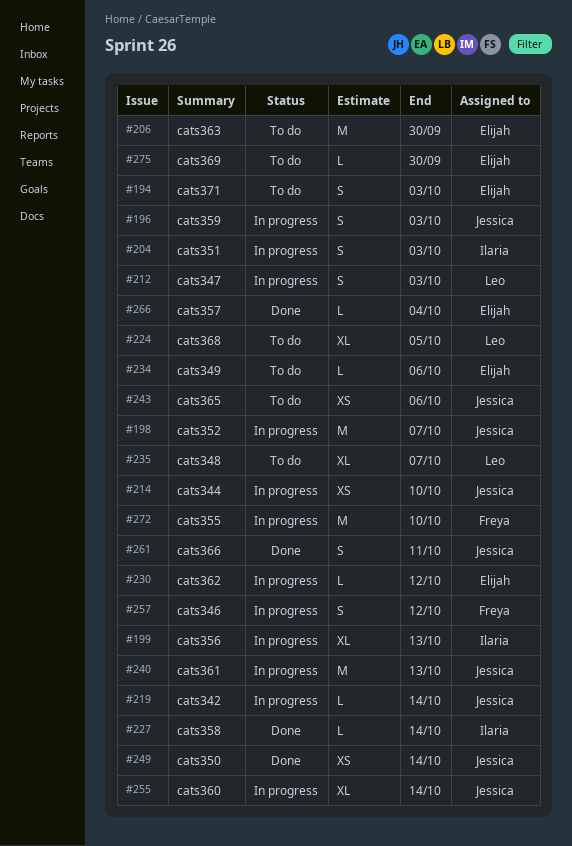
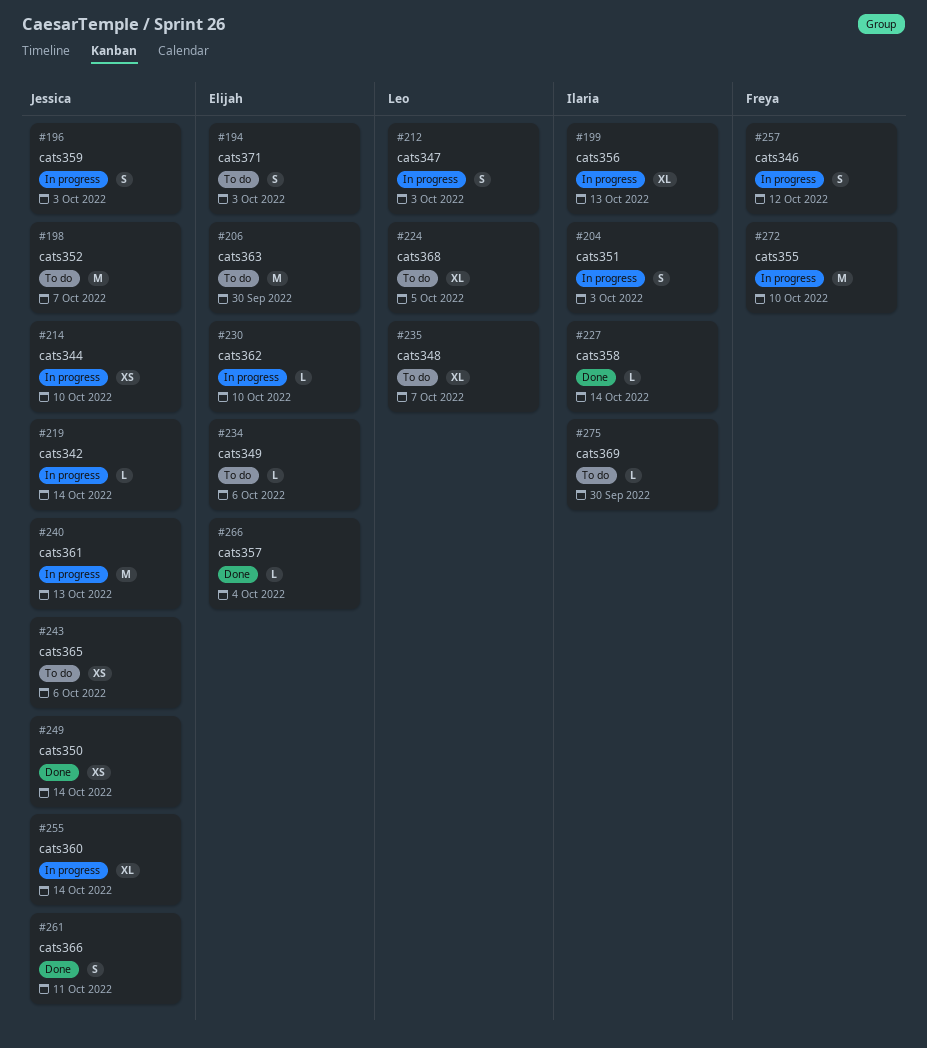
#198, status: In progress -> To do
#230, due: Oct 12 -> Oct 10
#275, owner: Elijah -> Ilaria

